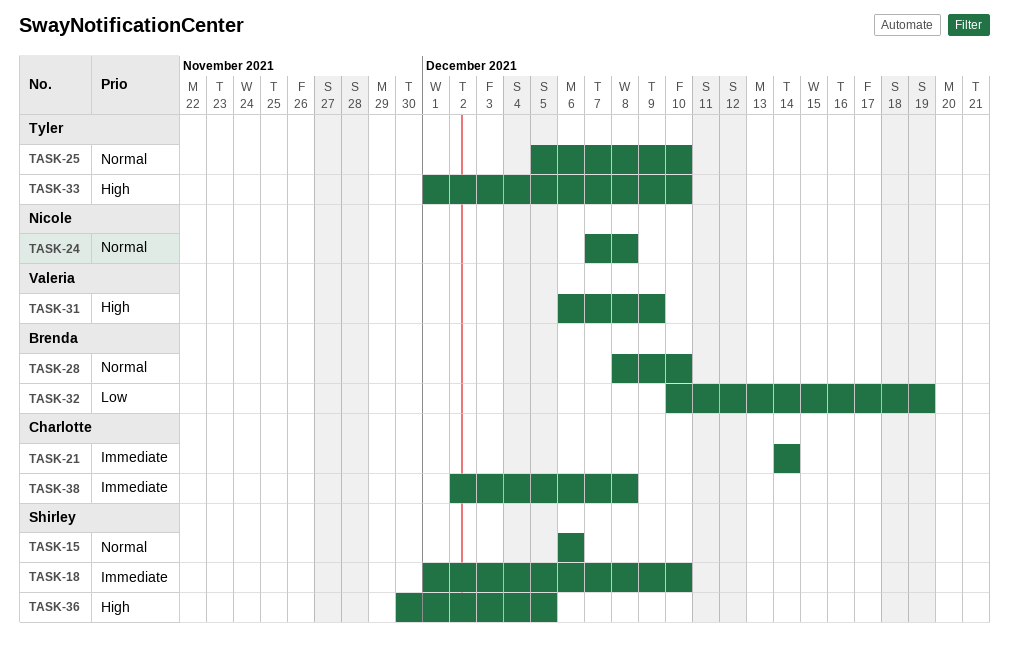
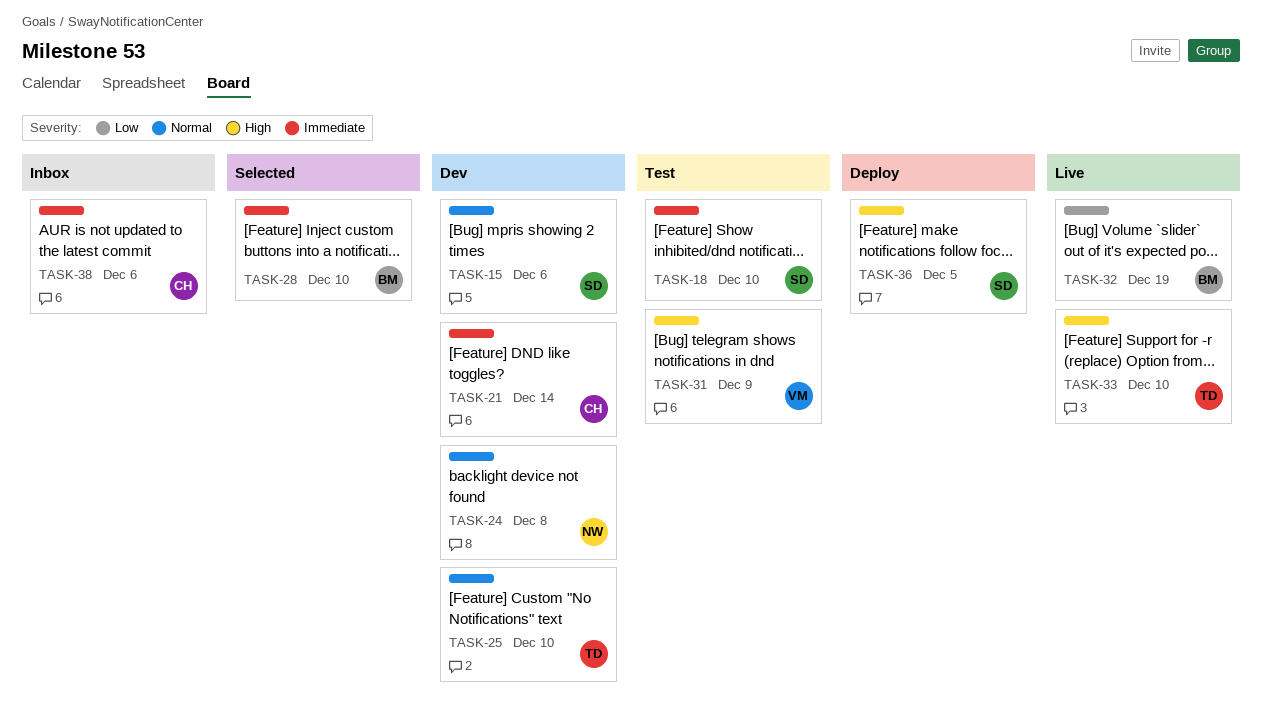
TASK-28, priority: Normal -> Immediate
TASK-38, due: Dec 8 -> Dec 6

